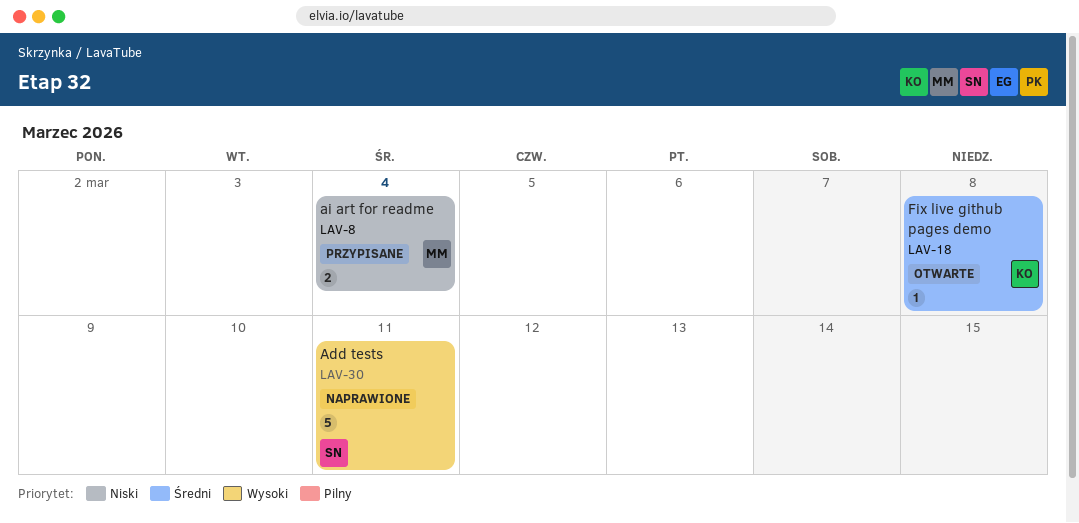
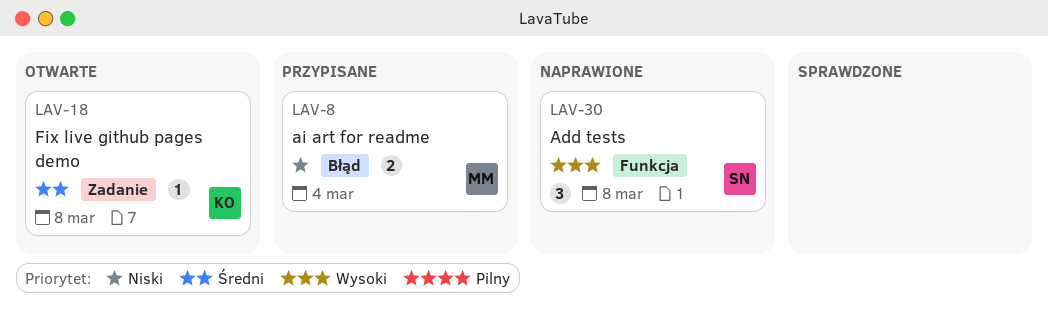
LAV-30, estimate: 5 -> 3
LAV-30, due: Mar 11 -> Mar 8

